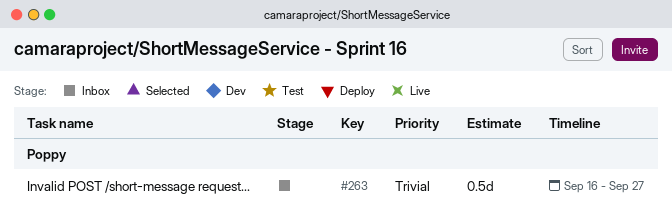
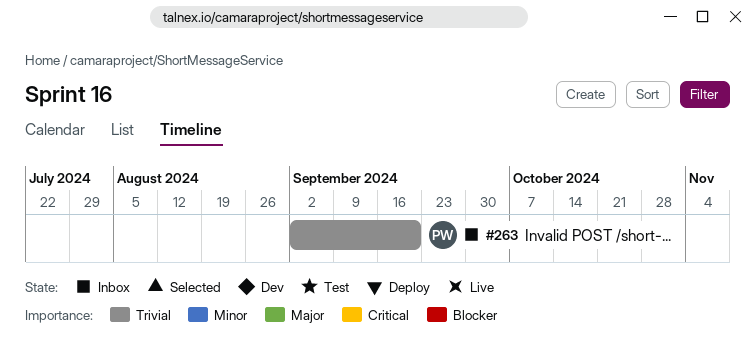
#263, start: Sep 16 -> Sep 2
#263, due: Sep 27 -> Sep 20

